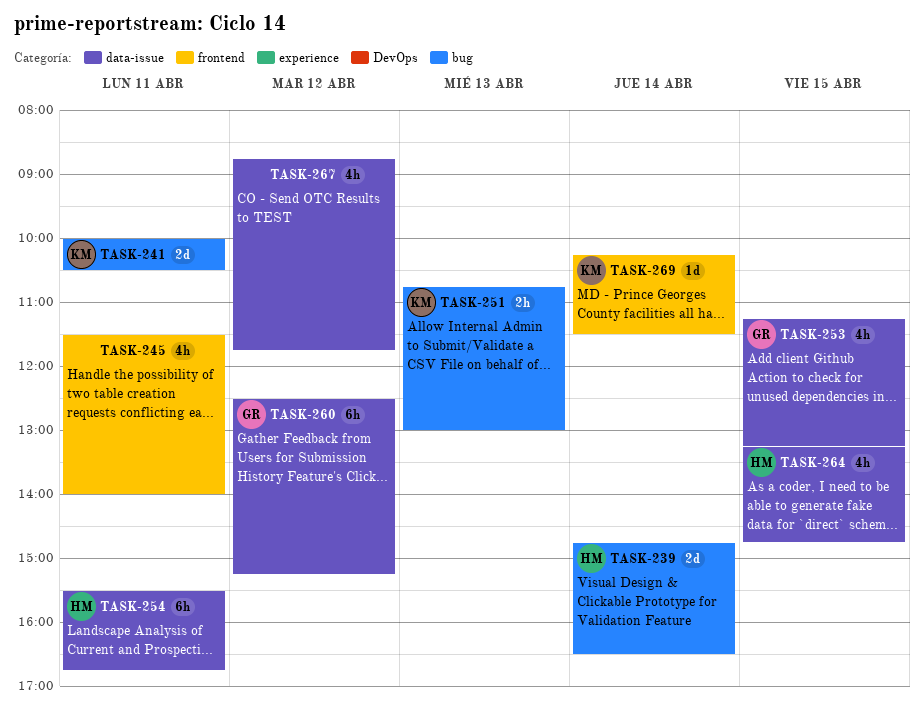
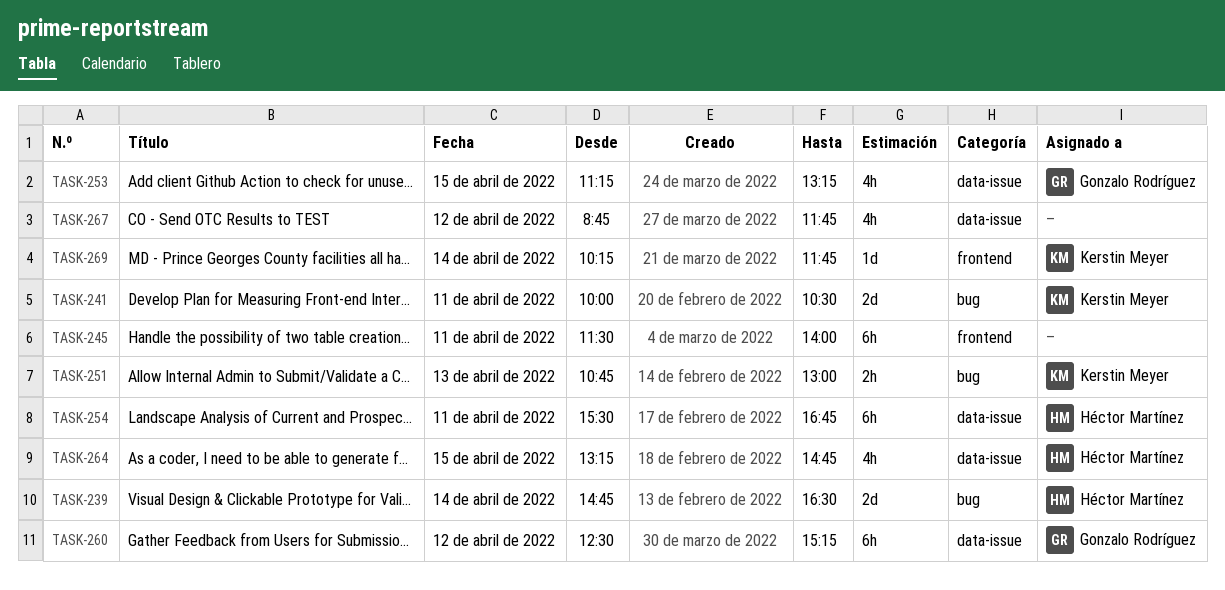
TASK-245, estimate: 4h -> 6h
TASK-269, ends: 11:30 -> 11:45

